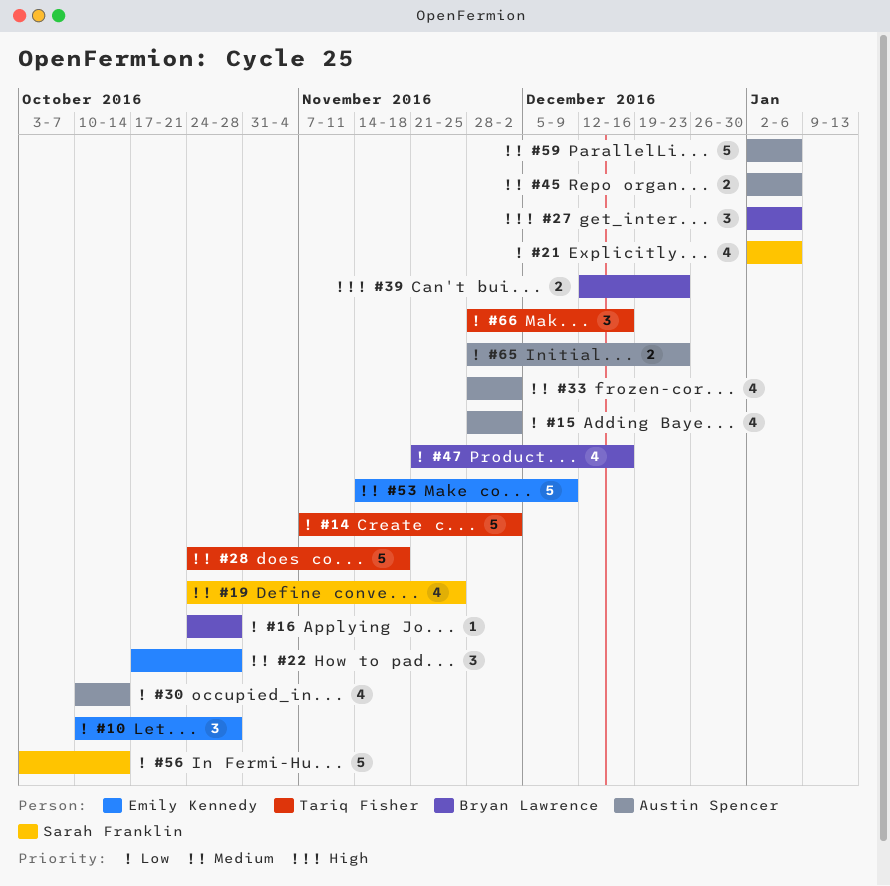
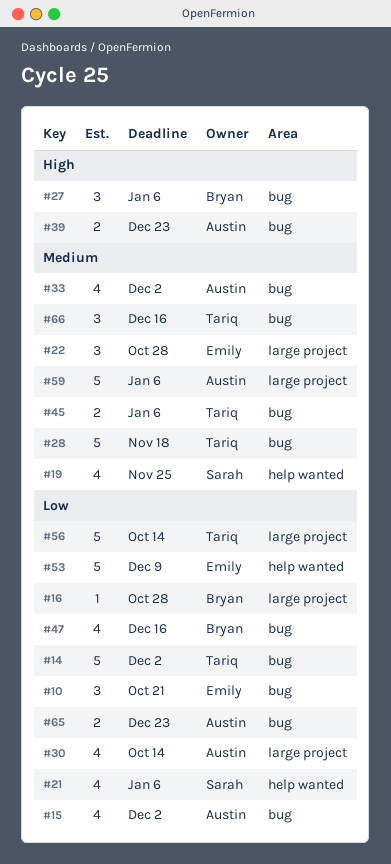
#10, due: Oct 28 -> Oct 21
#39, owner: Bryan Lawrence -> Austin Spencer
#45, owner: Austin Spencer -> Tariq Fisher
#53, priority: Medium -> Low
#56, owner: Sarah Franklin -> Tariq Fisher
#66, priority: Low -> Medium

